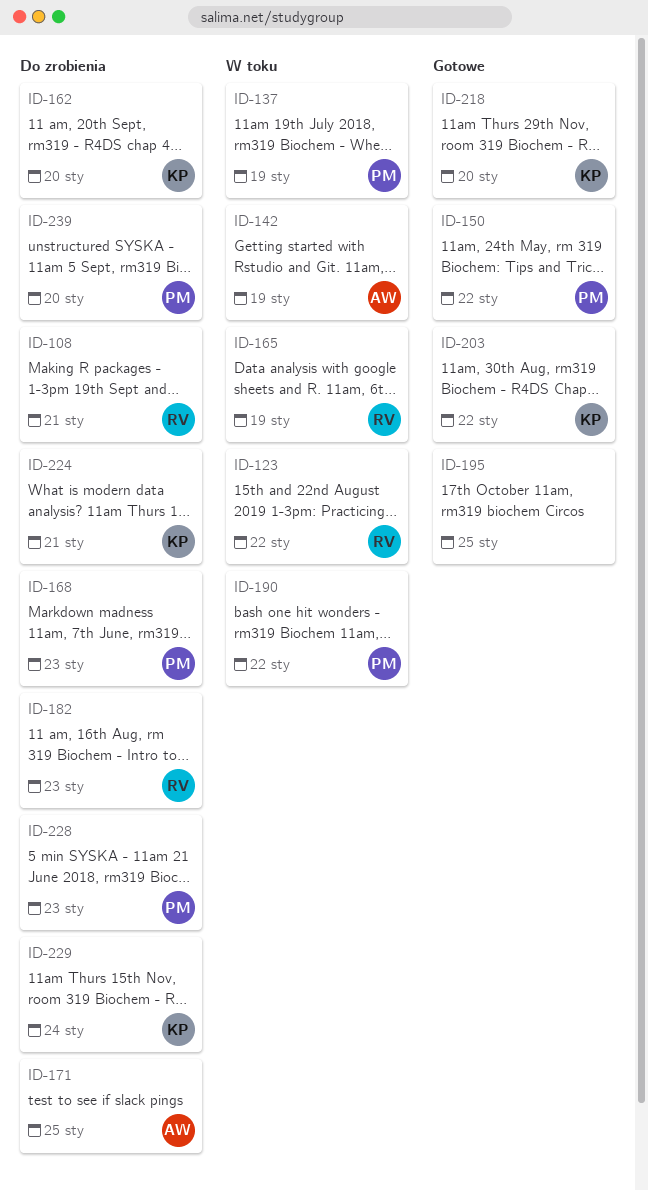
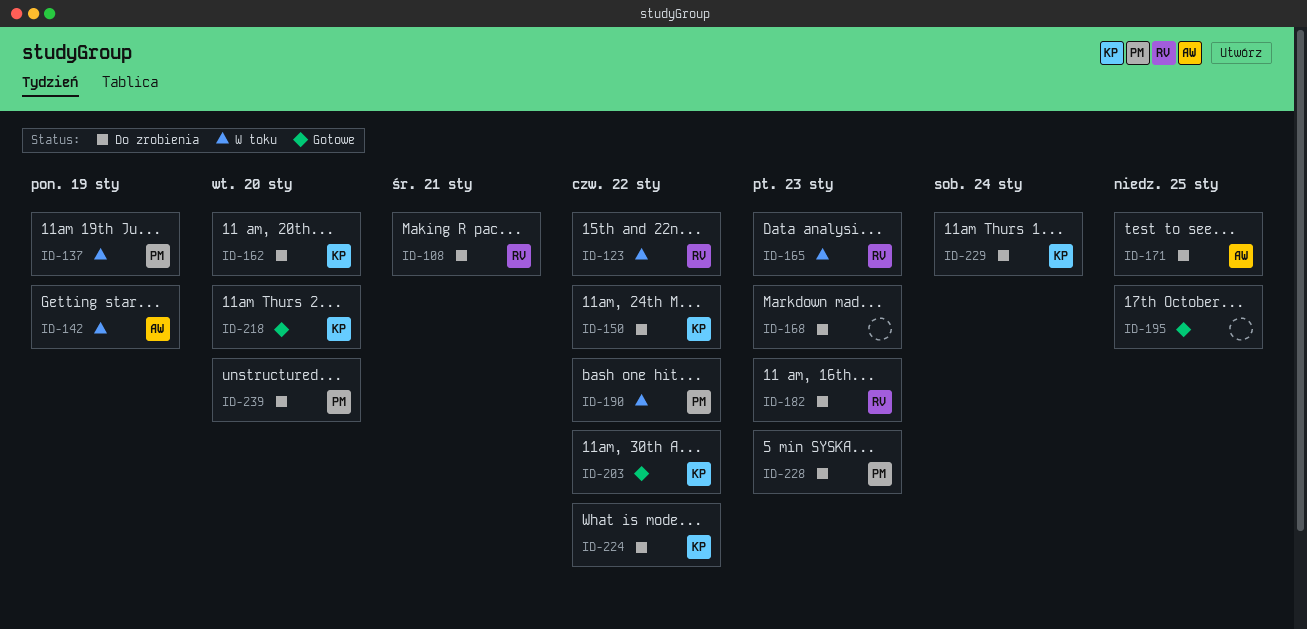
ID-150, status: Gotowe -> Do zrobienia
ID-150, owner: PM -> KP
ID-165, due: Jan 19 -> Jan 23
ID-168, owner: PM -> none
ID-224, due: Jan 21 -> Jan 22

